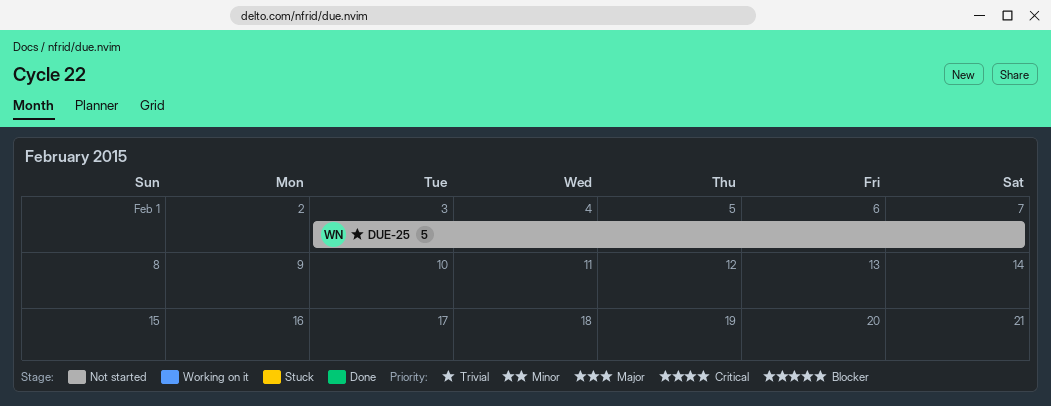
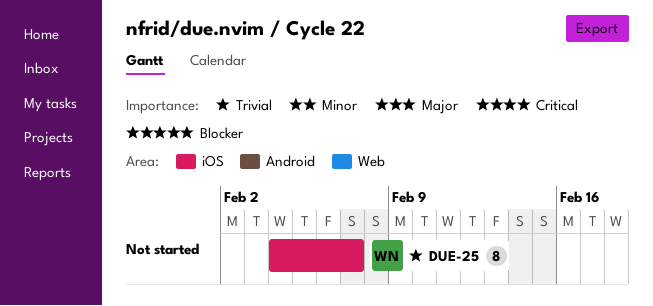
DUE-25, estimate: 5 -> 8
DUE-25, start: Feb 3 -> Feb 4

